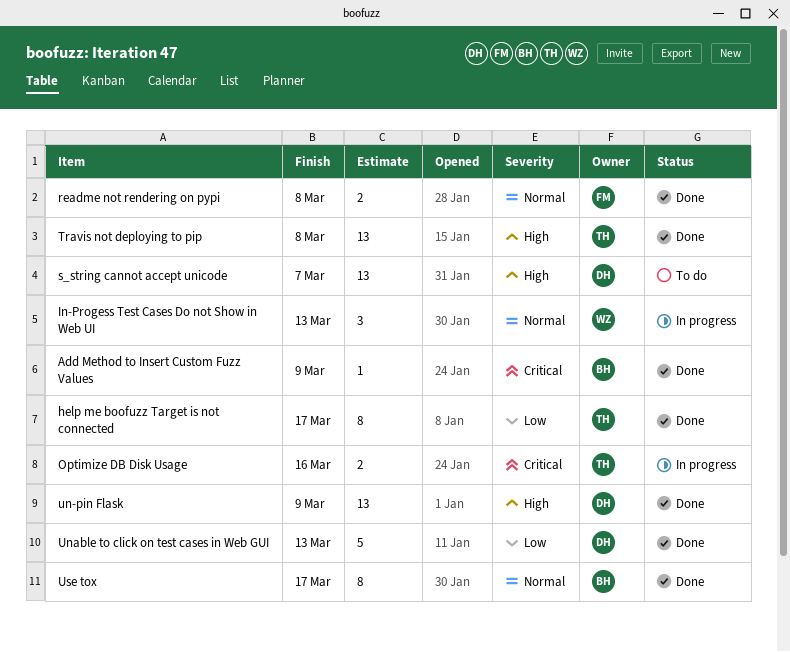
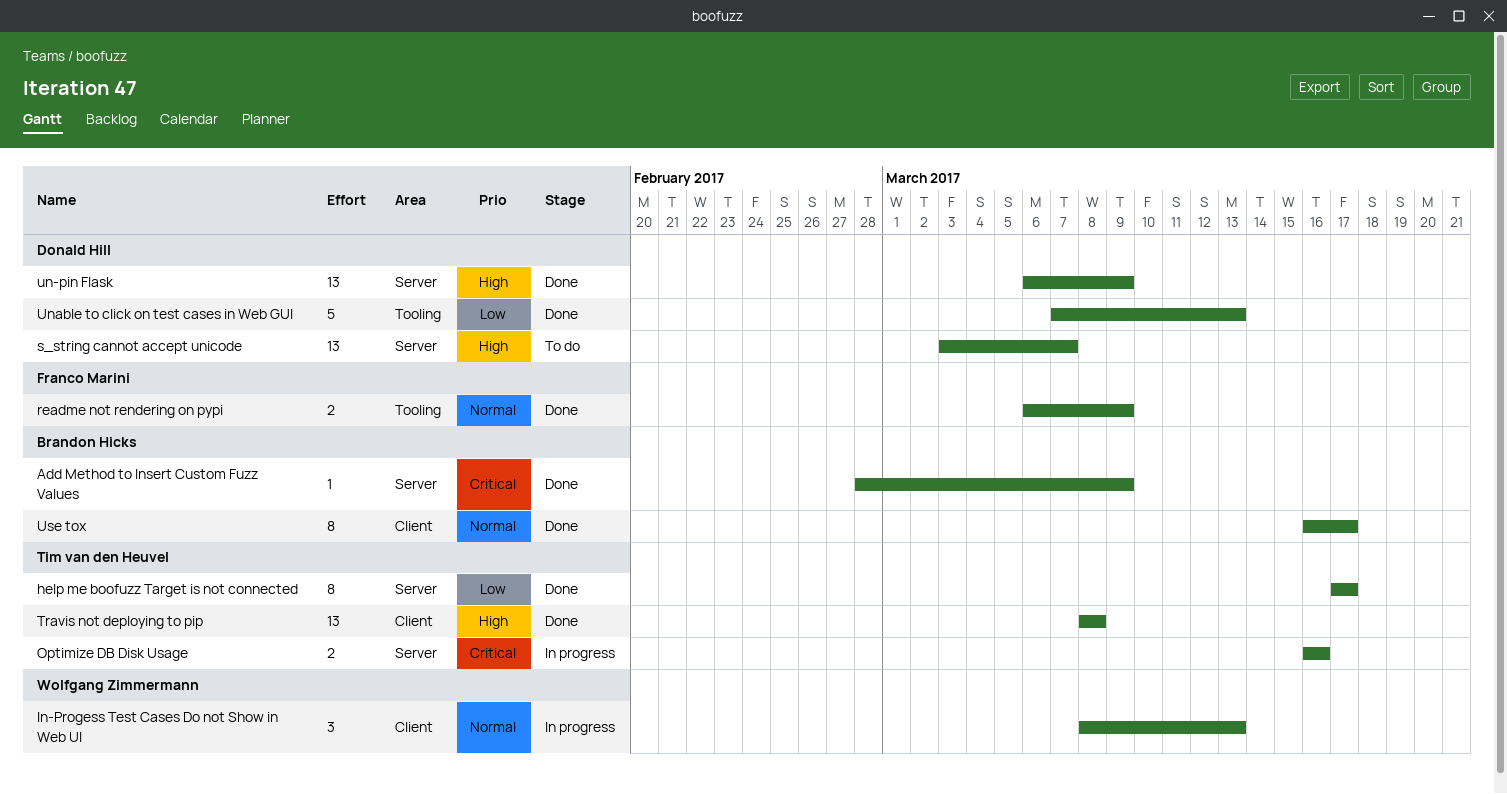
readme not rendering on pypi, due: Mar 8 -> Mar 9

